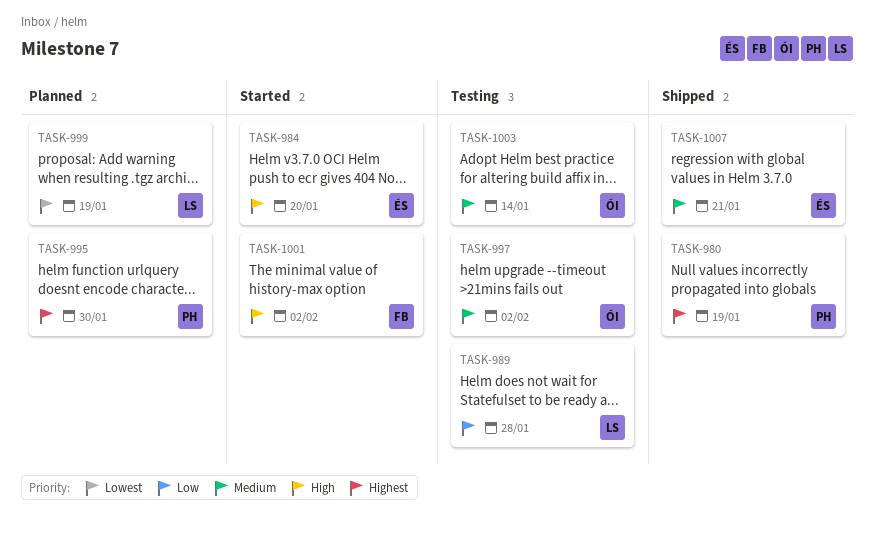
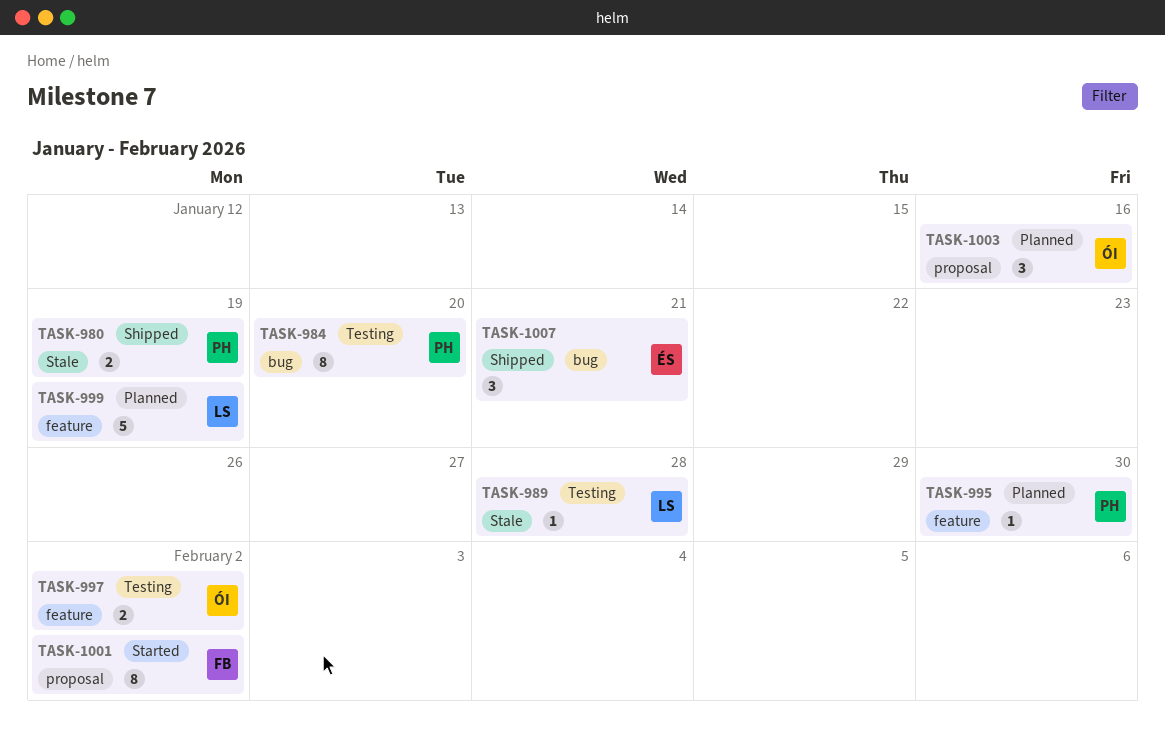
TASK-984, status: Started -> Testing
TASK-984, owner: ÉS -> PH
TASK-1003, status: Testing -> Planned
TASK-1003, due: Jan 14 -> Jan 16

